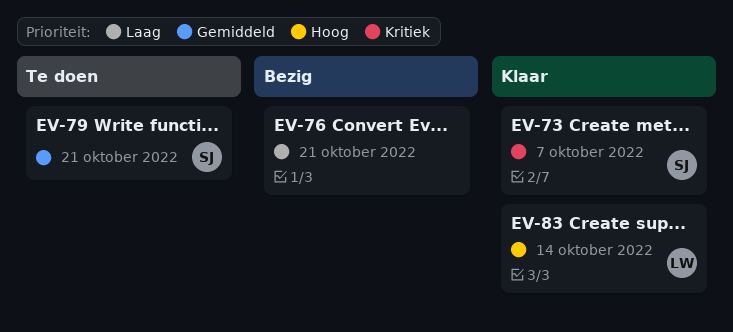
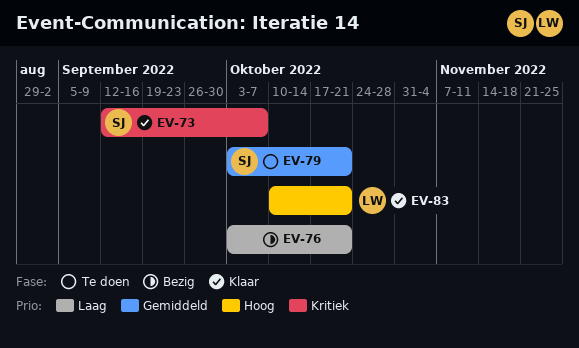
EV-83, due: Oct 14 -> Oct 21

